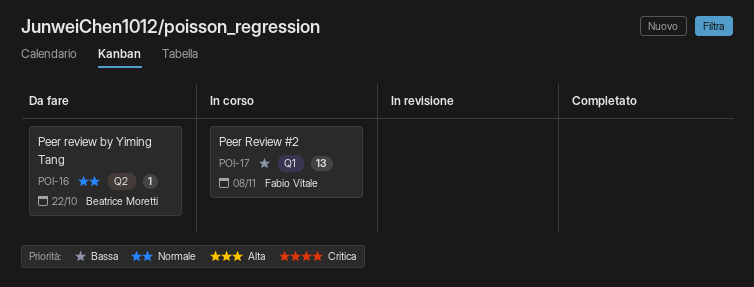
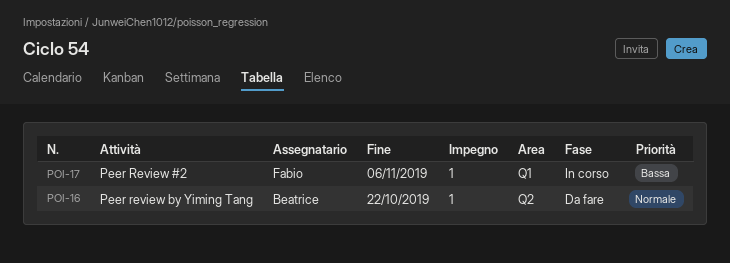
POI-17, estimate: 13 -> 1
POI-17, due: Nov 8 -> Nov 6

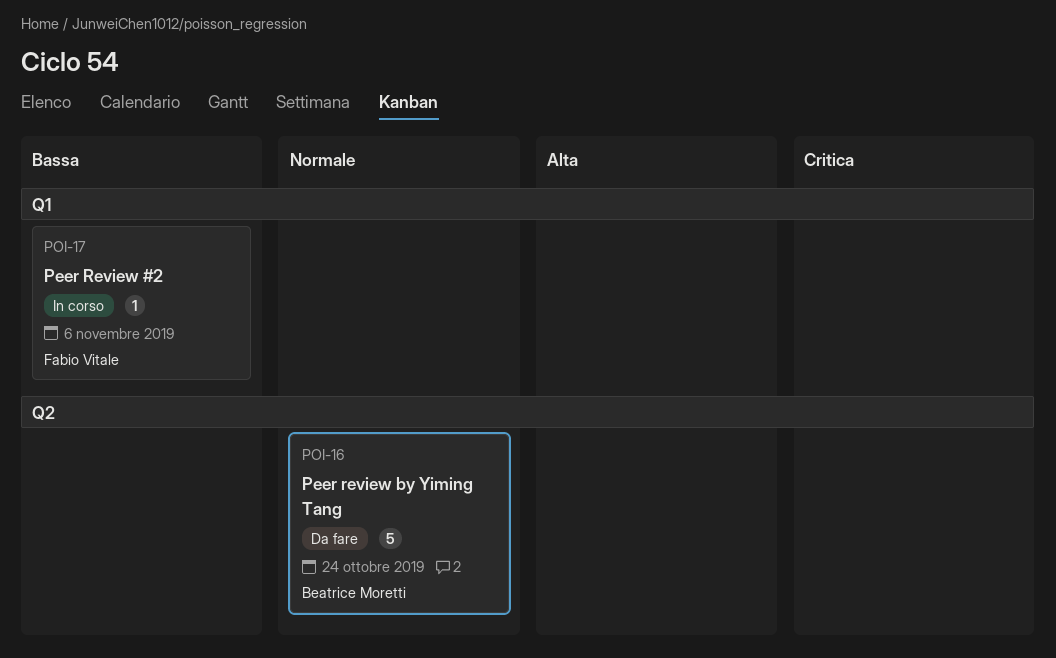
POI-16, estimate: 1 -> 5
POI-16, due: Oct 22 -> Oct 24

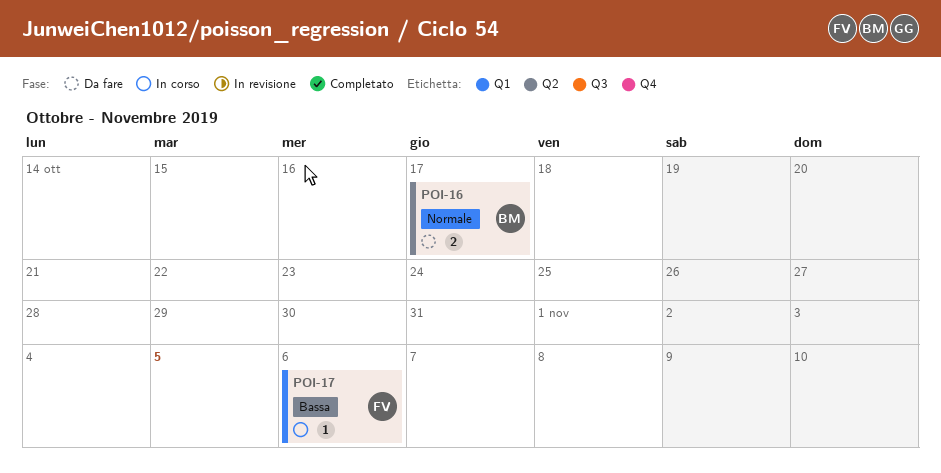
POI-16, estimate: 5 -> 2
POI-16, due: Oct 24 -> Oct 17

